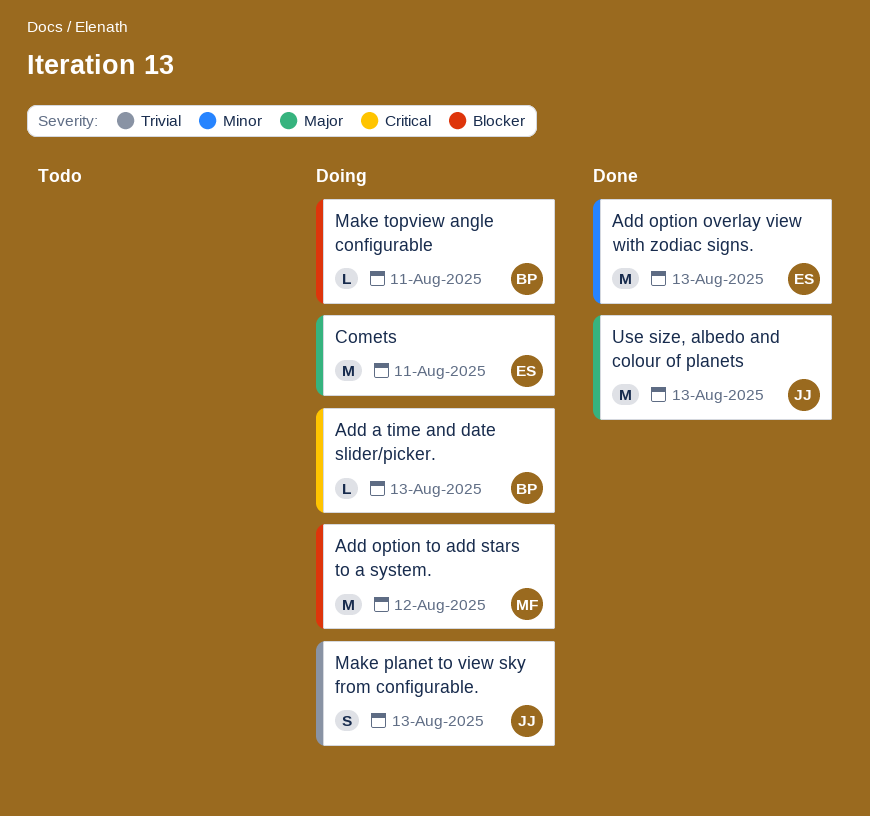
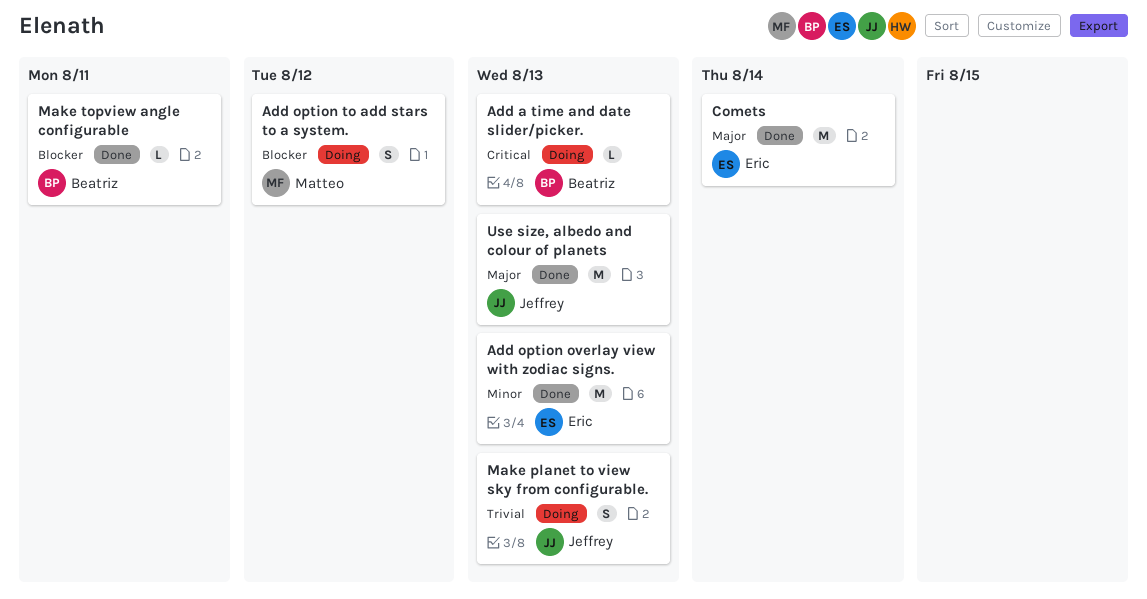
Add option to add stars to a system., estimate: M -> S
Comets, status: Doing -> Done
Comets, due: Aug 11 -> Aug 14
Make topview angle configurable, status: Doing -> Done

